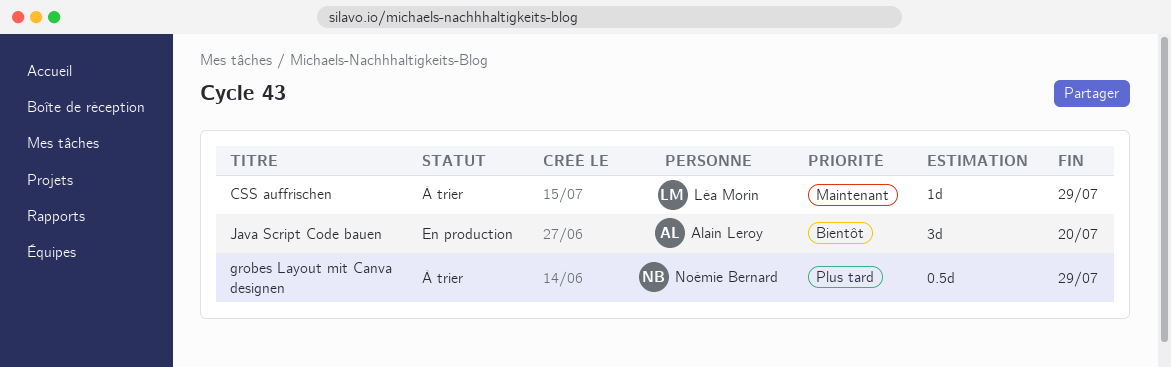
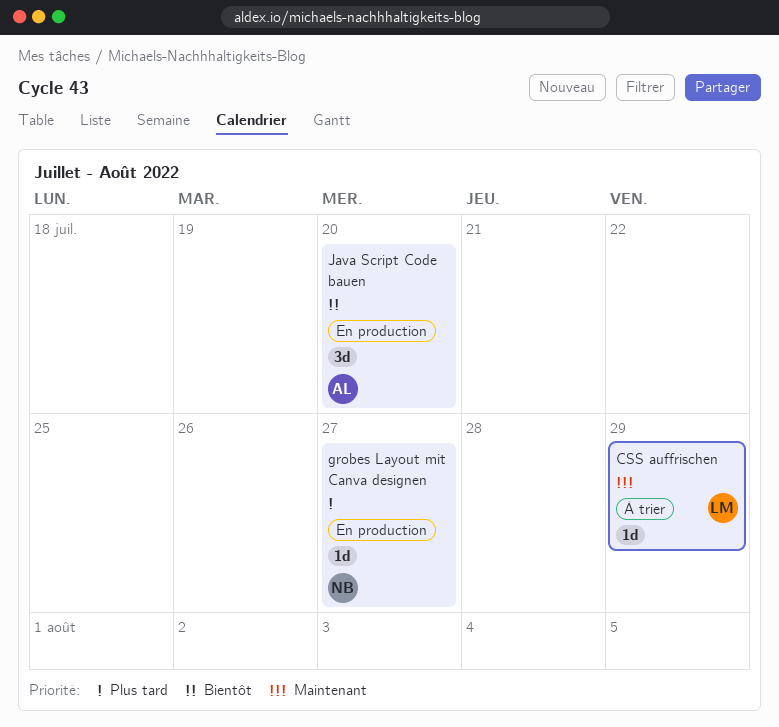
grobes Layout mit Canva designen, status: À trier -> En production
grobes Layout mit Canva designen, estimate: 0.5d -> 1d
grobes Layout mit Canva designen, due: Jul 29 -> Jul 27

